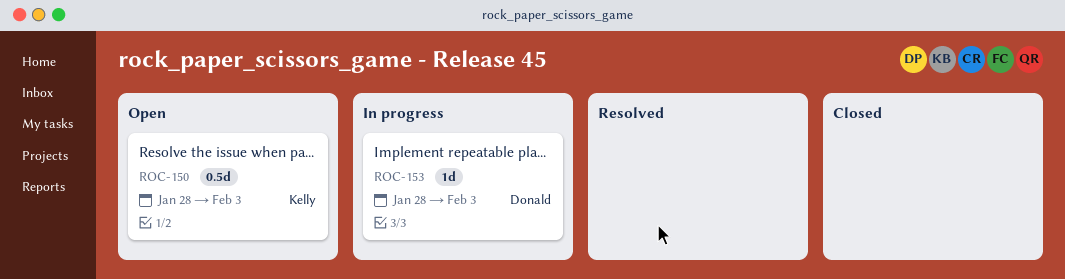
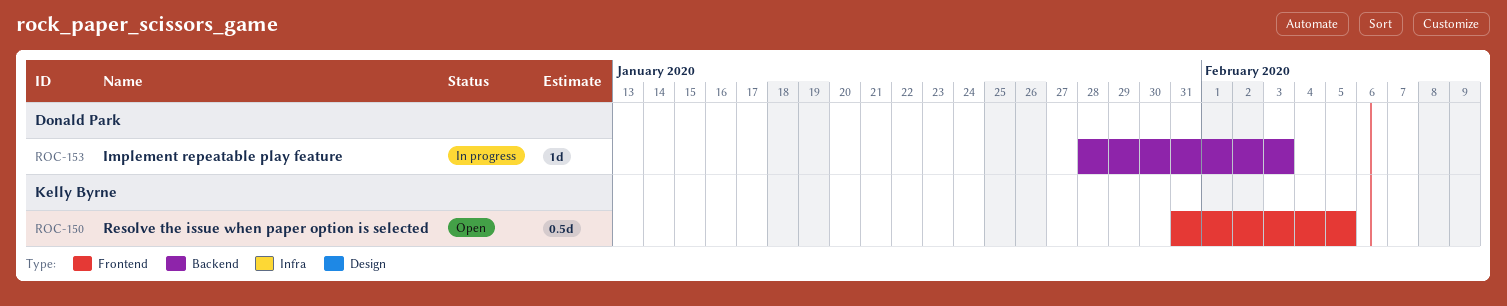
ROC-150, start: Jan 28 -> Jan 31
ROC-150, due: Feb 3 -> Feb 5

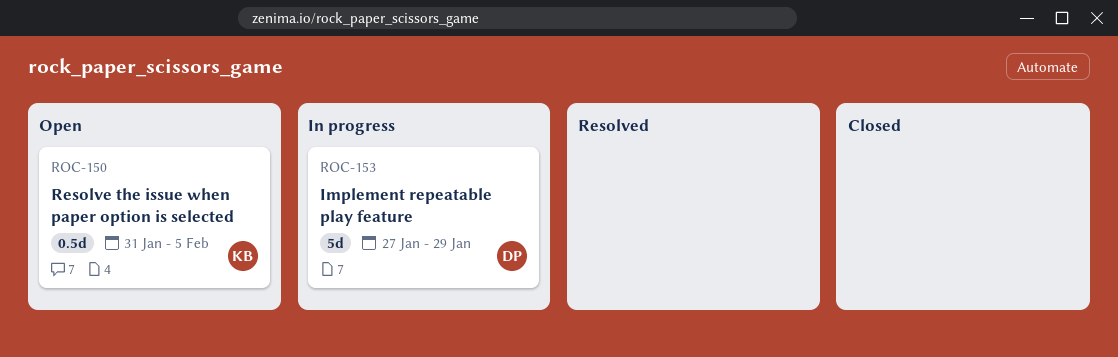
ROC-153, estimate: 1d -> 5d
ROC-153, start: Jan 28 -> Jan 27
ROC-153, due: Feb 3 -> Jan 29

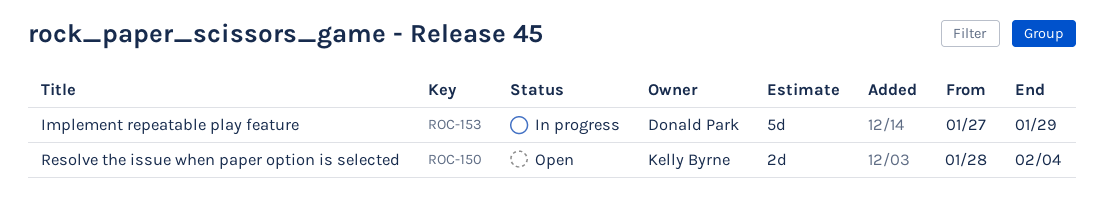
ROC-150, estimate: 0.5d -> 2d
ROC-150, start: Jan 31 -> Jan 28
ROC-150, due: Feb 5 -> Feb 4

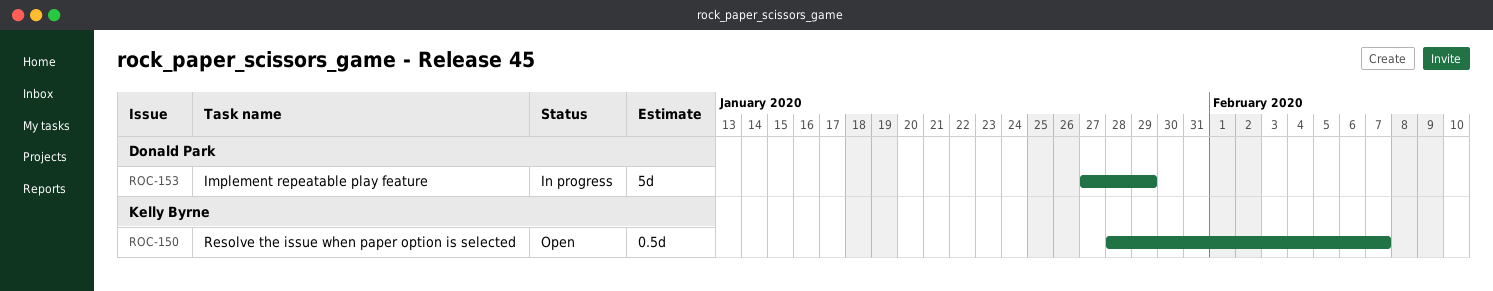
ROC-150, estimate: 2d -> 0.5d
ROC-150, due: Feb 4 -> Feb 7

